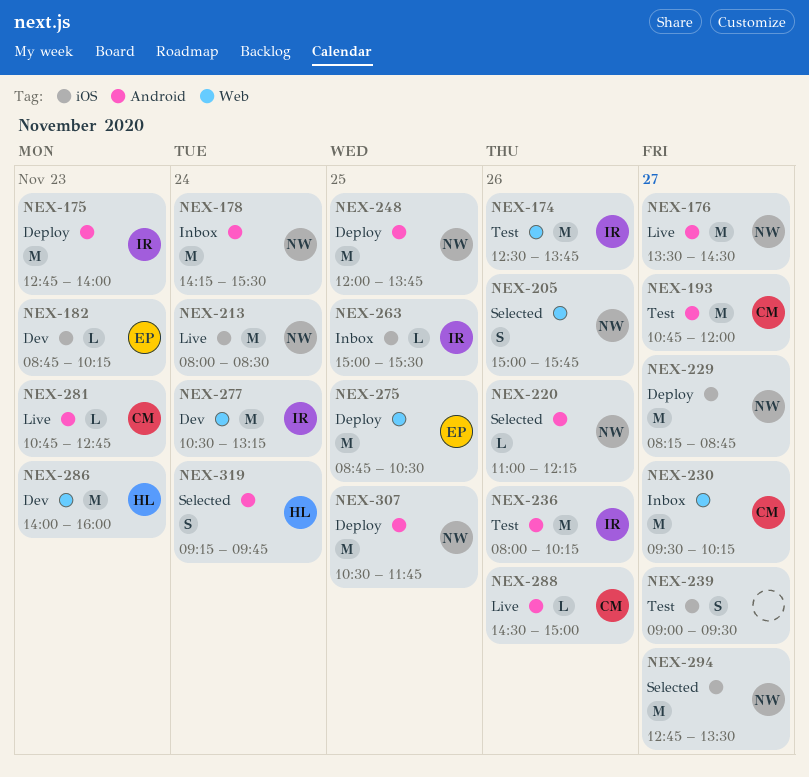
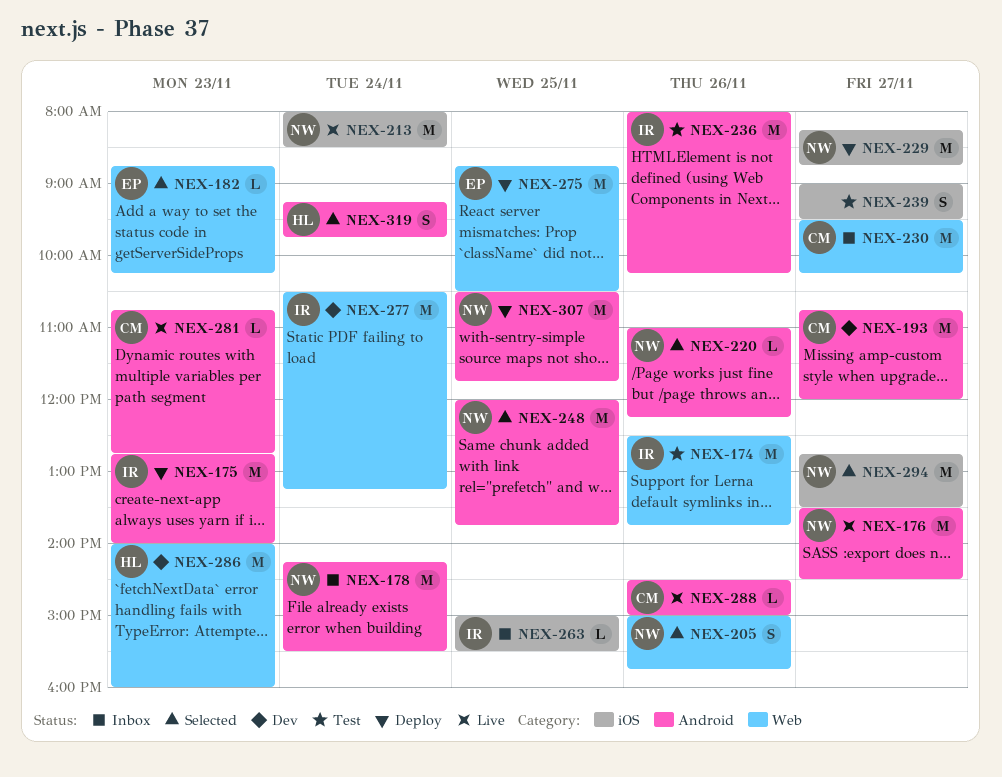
NEX-182, status: Dev -> Selected
NEX-182, label: iOS -> Web
NEX-193, status: Test -> Dev
NEX-248, status: Deploy -> Selected

